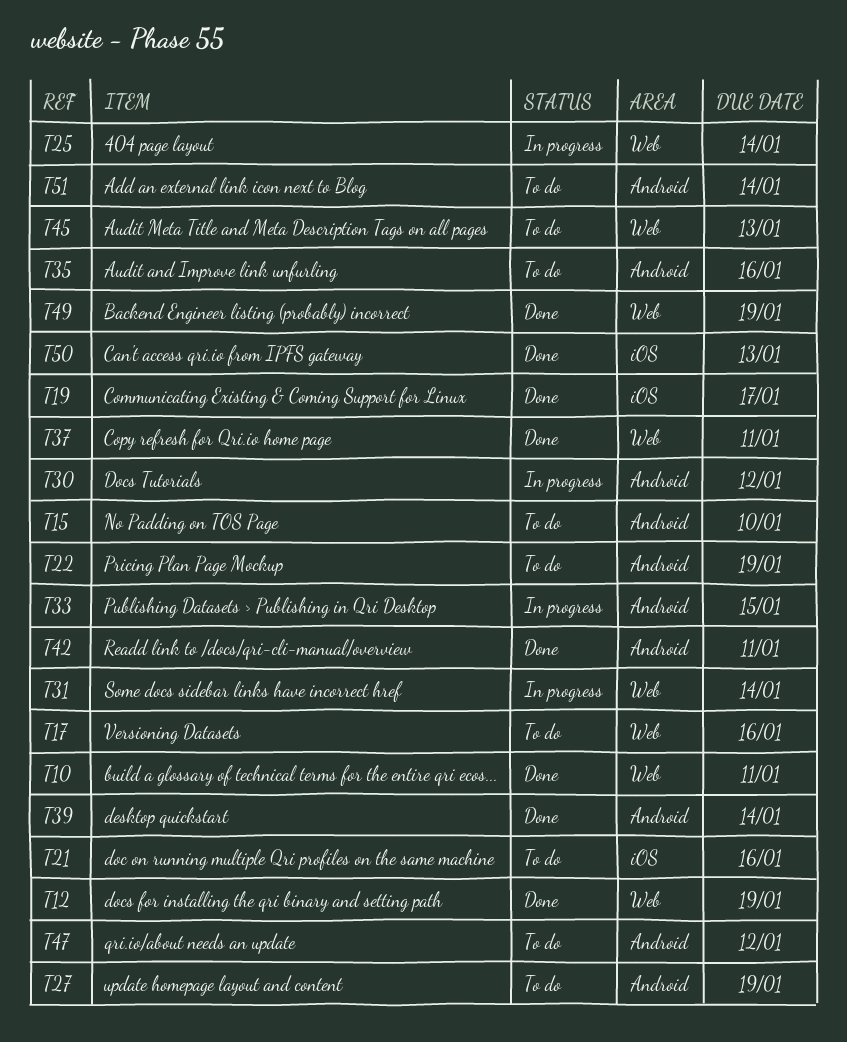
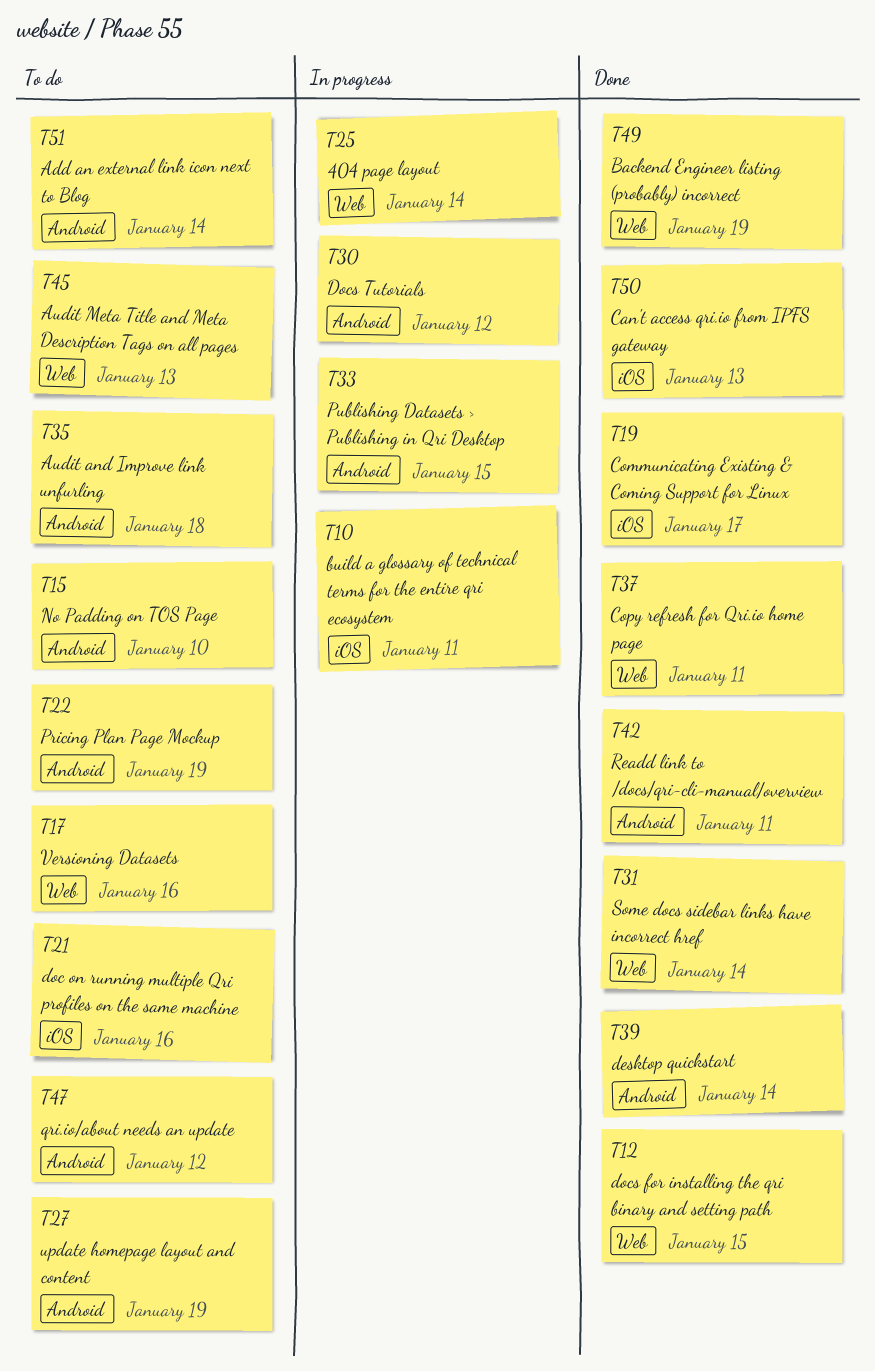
T10, status: Done -> In progress
T10, label: Web -> iOS
T12, due: Jan 19 -> Jan 15
T31, status: In progress -> Done
T35, due: Jan 16 -> Jan 18

